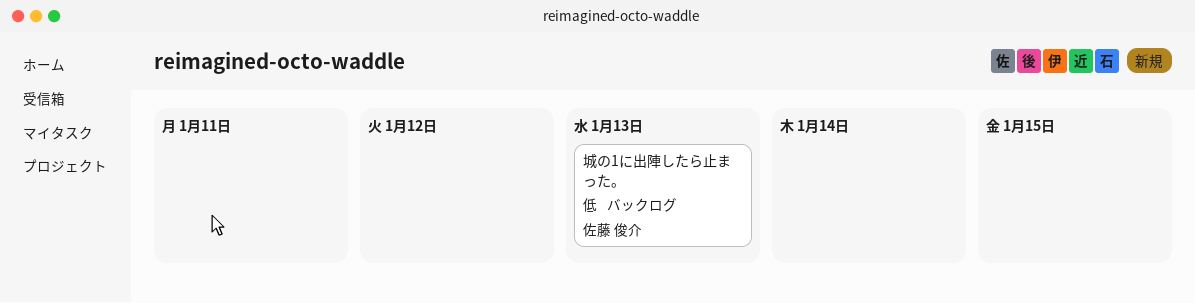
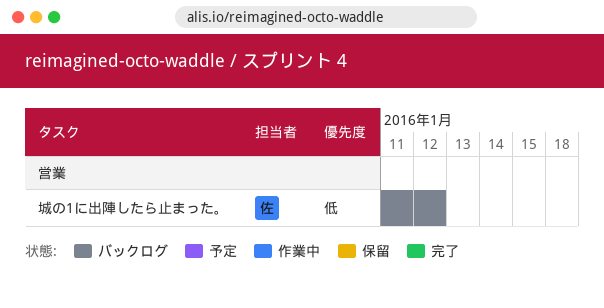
城の1に出陣したら止まった。, due: Jan 13 -> Jan 12

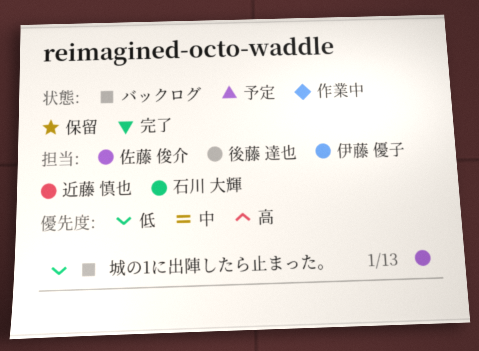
城の1に出陣したら止まった。, due: Jan 12 -> Jan 13

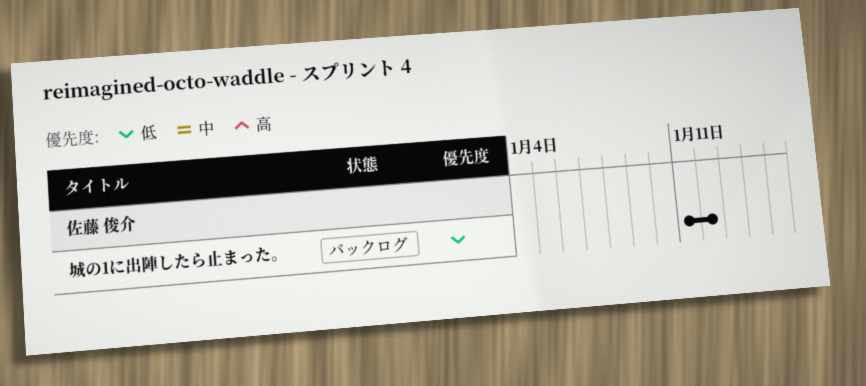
城の1に出陣したら止まった。, due: Jan 13 -> Jan 12

